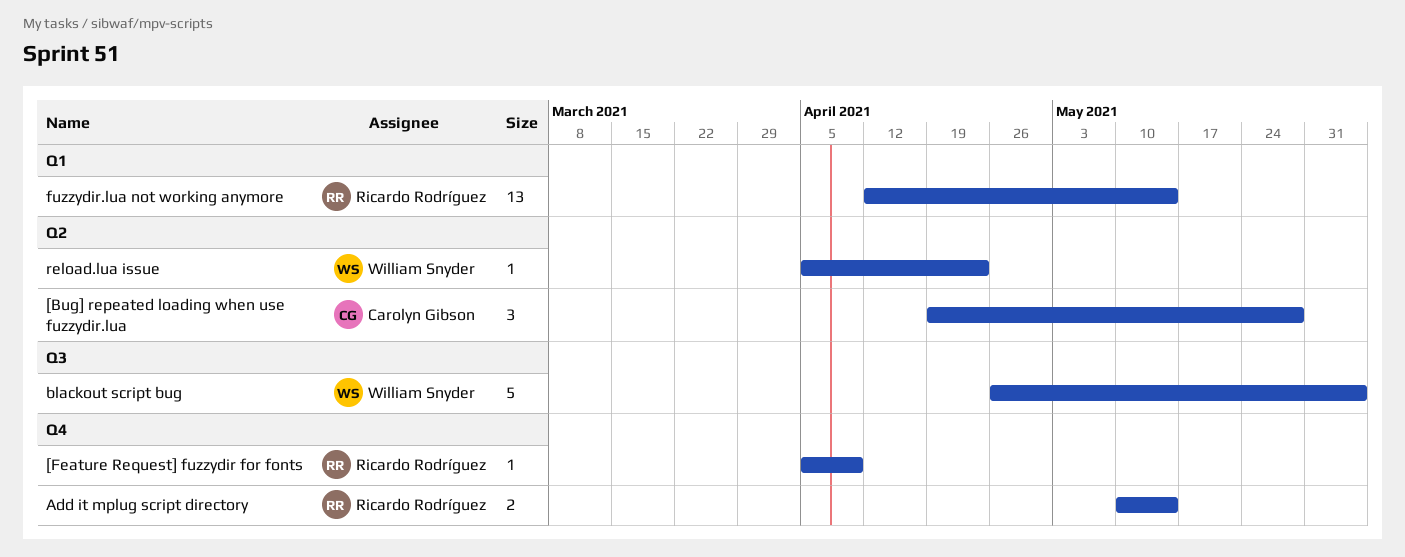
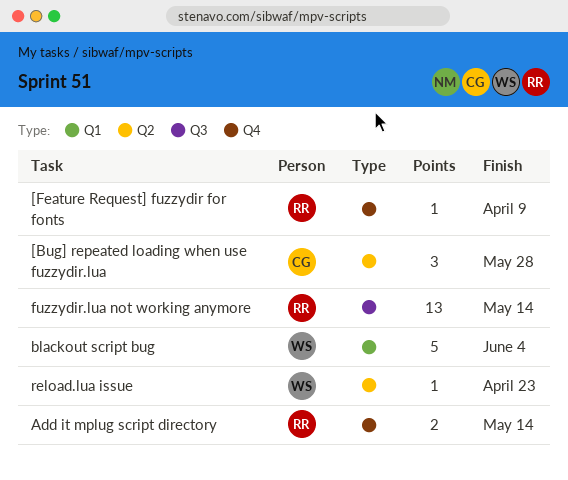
blackout script bug, label: Q3 -> Q1
fuzzydir.lua not working anymore, label: Q1 -> Q3

